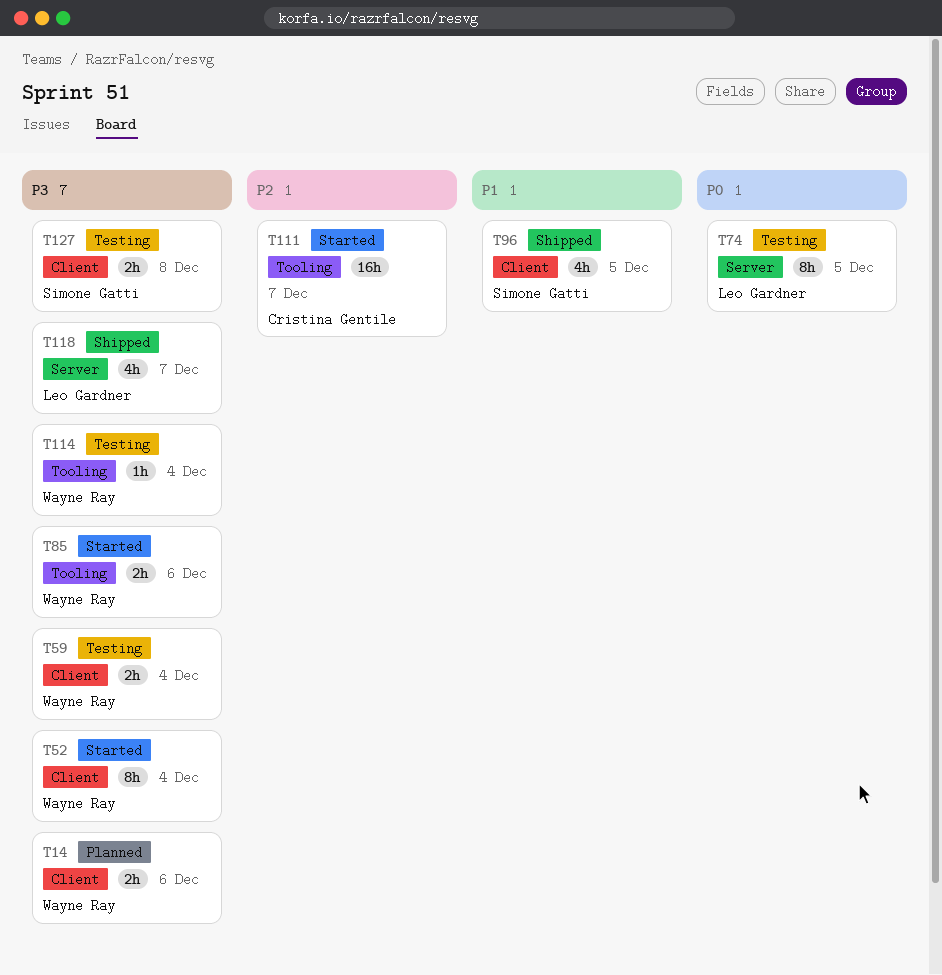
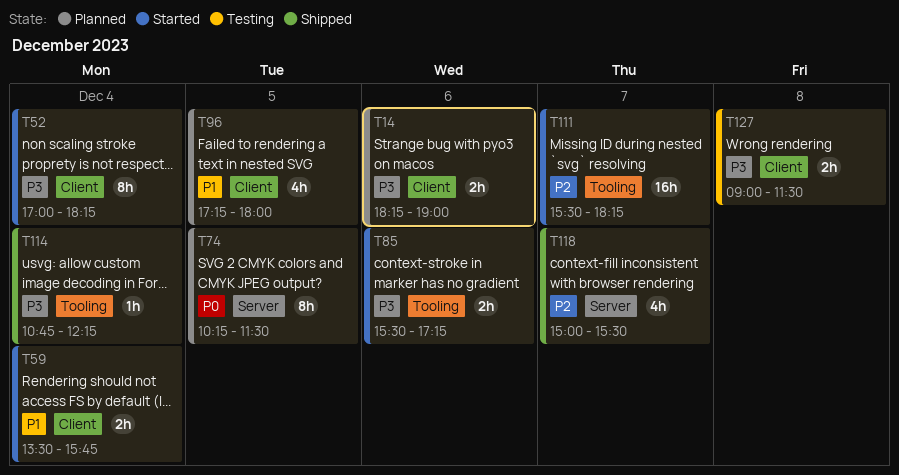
T59, status: Testing -> Started
T59, priority: P3 -> P1
T74, status: Testing -> Planned
T96, status: Shipped -> Planned
T114, status: Testing -> Shipped
T118, priority: P3 -> P2

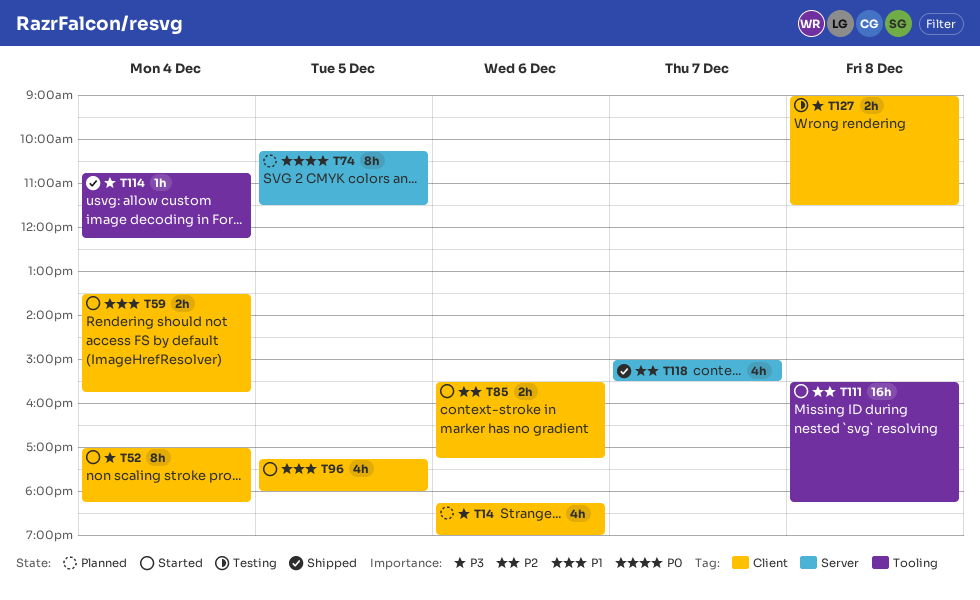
T14, estimate: 2h -> 4h
T85, priority: P3 -> P2
T85, label: Tooling -> Client
T96, status: Planned -> Started
T111, day: Dec 7 -> Dec 8

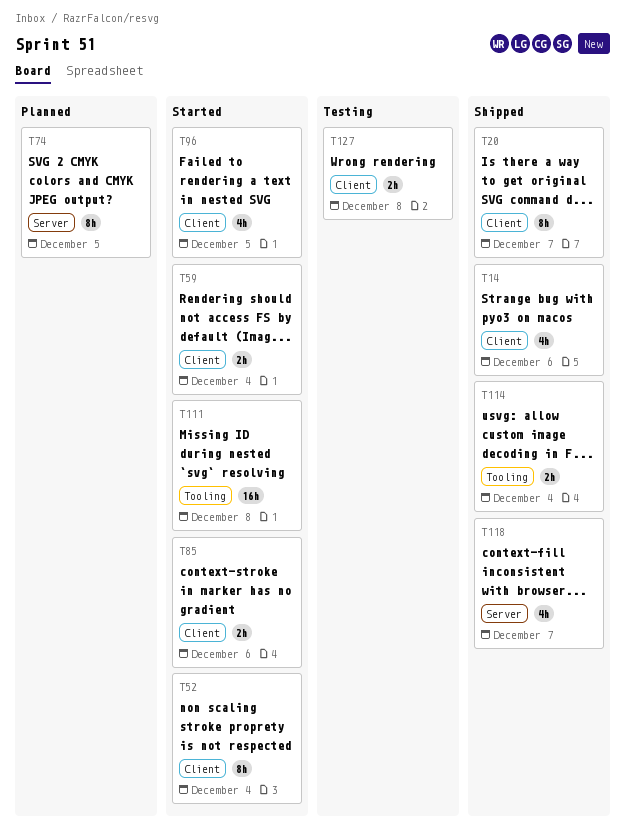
T14, status: Planned -> Shipped
T20: none -> present
T114, estimate: 1h -> 2h

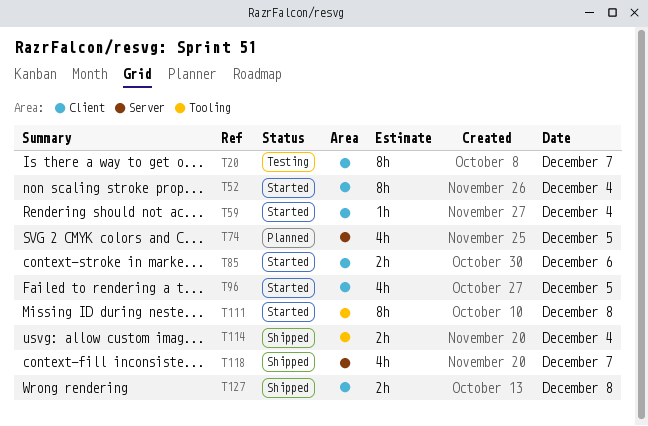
T14: present -> none
T20, status: Shipped -> Testing
T59, estimate: 2h -> 1h
T74, estimate: 8h -> 4h
T111, estimate: 16h -> 8h
T127, status: Testing -> Shipped

